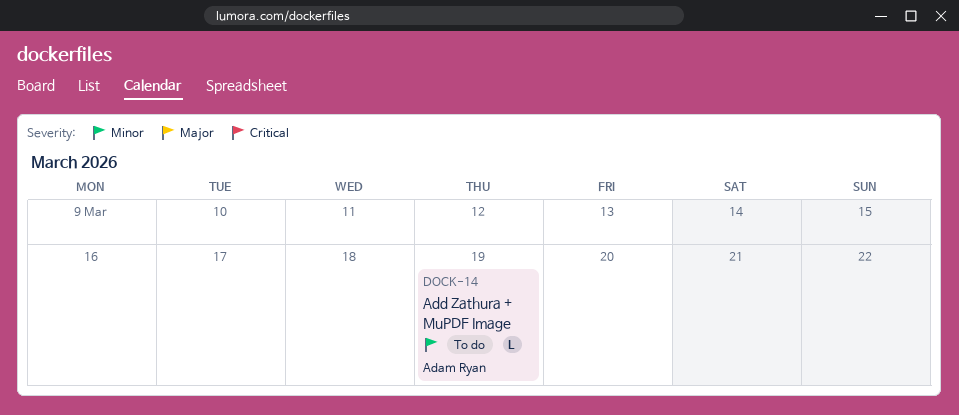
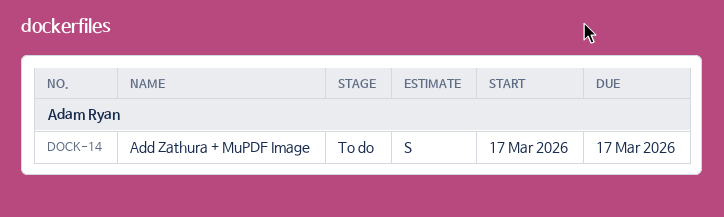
DOCK-14, estimate: L -> S
DOCK-14, due: Mar 19 -> Mar 17

